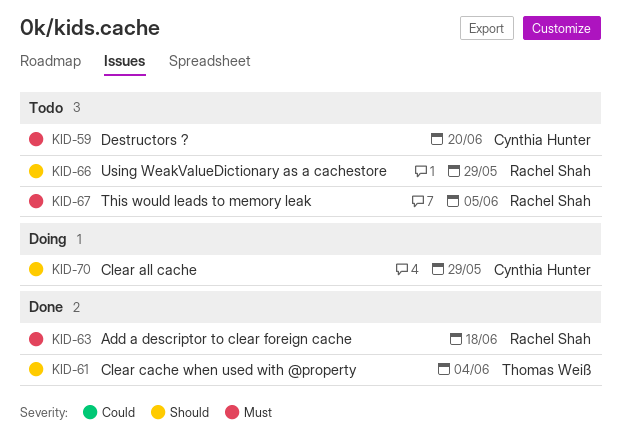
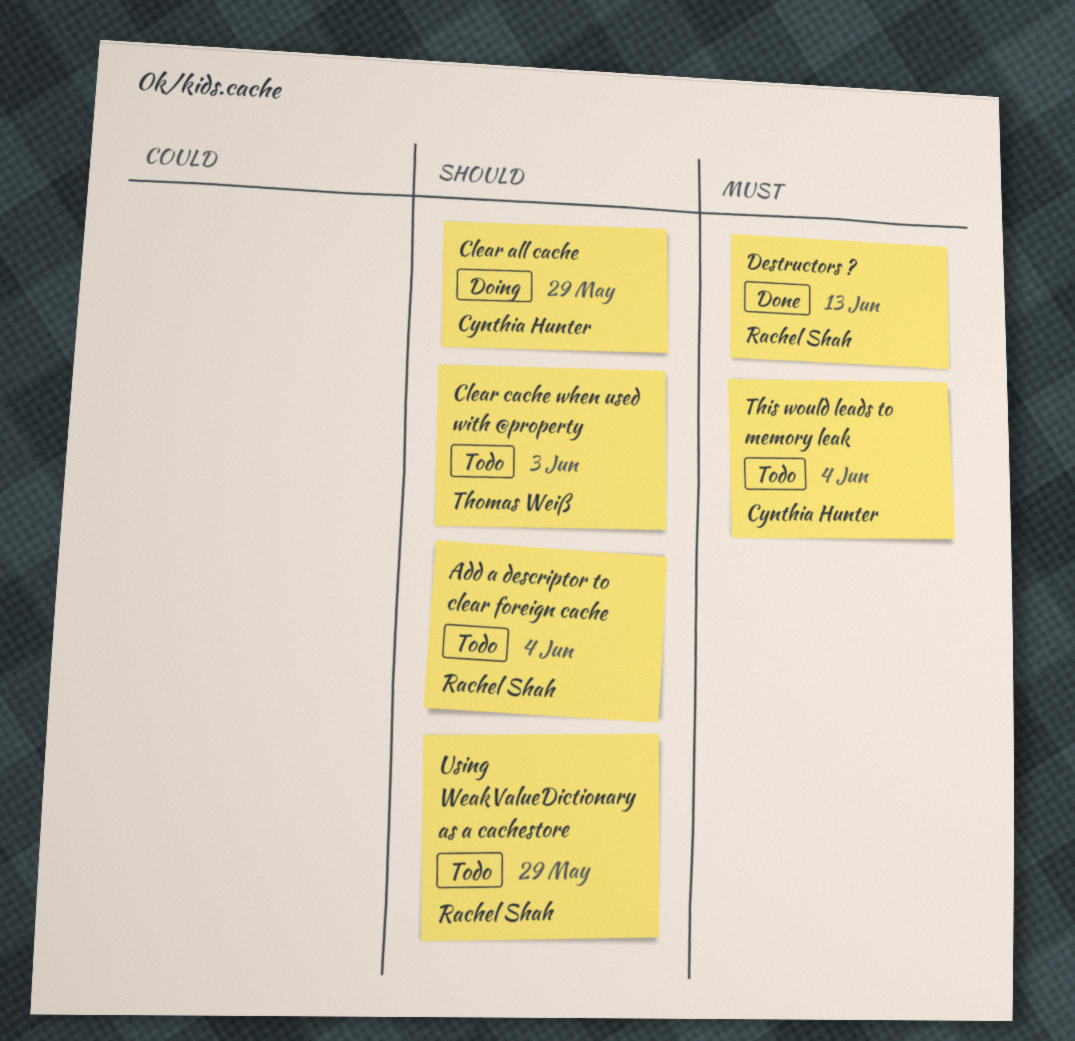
Add a descriptor to clear foreign cache, status: Done -> Todo
Add a descriptor to clear foreign cache, priority: Must -> Should
Add a descriptor to clear foreign cache, due: Jun 18 -> Jun 4
Clear cache when used with @property, status: Done -> Todo
Clear cache when used with @property, due: Jun 4 -> Jun 3
Destructors ?, status: Todo -> Done
Destructors ?, owner: Cynthia Hunter -> Rachel Shah
Destructors ?, due: Jun 20 -> Jun 13
This would leads to memory leak, owner: Rachel Shah -> Cynthia Hunter
This would leads to memory leak, due: Jun 5 -> Jun 4

